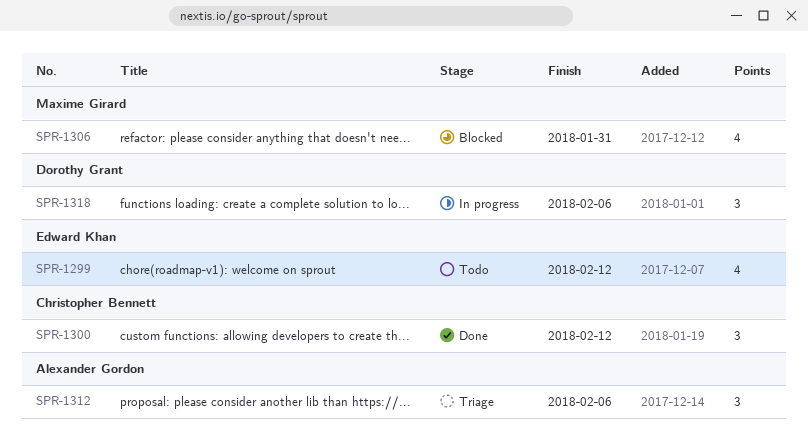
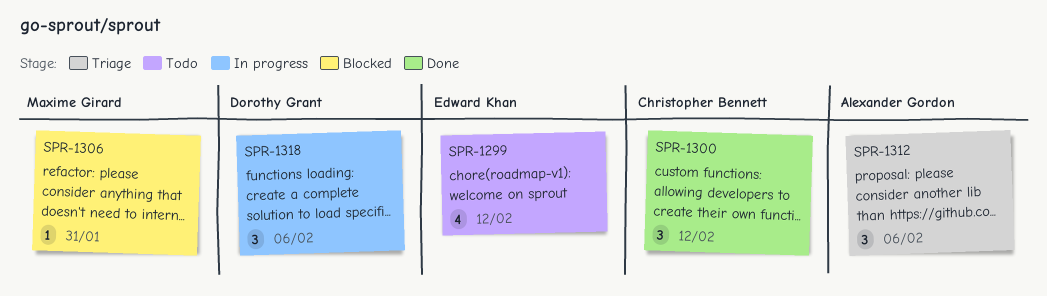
SPR-1306, estimate: 4 -> 1

